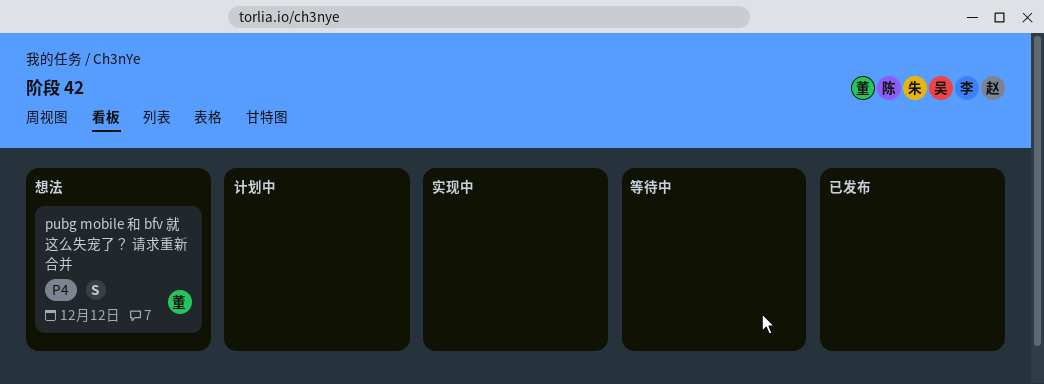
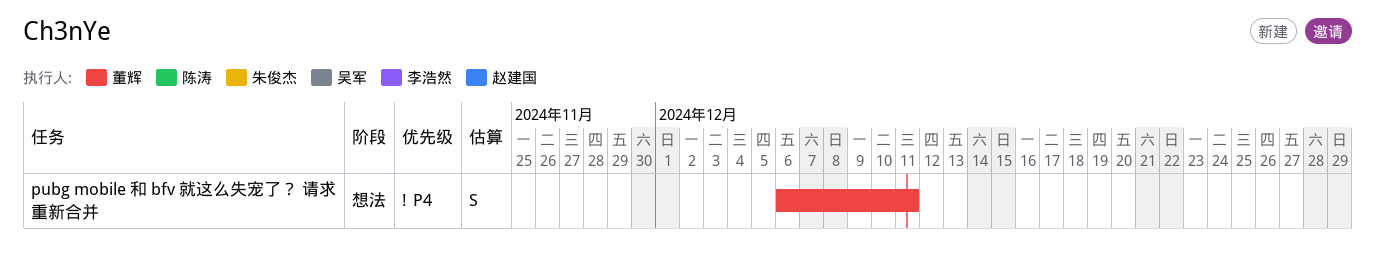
pubg mobile 和 bfv 就这么失宠了？ 请求重新合并, due: Dec 12 -> Dec 11

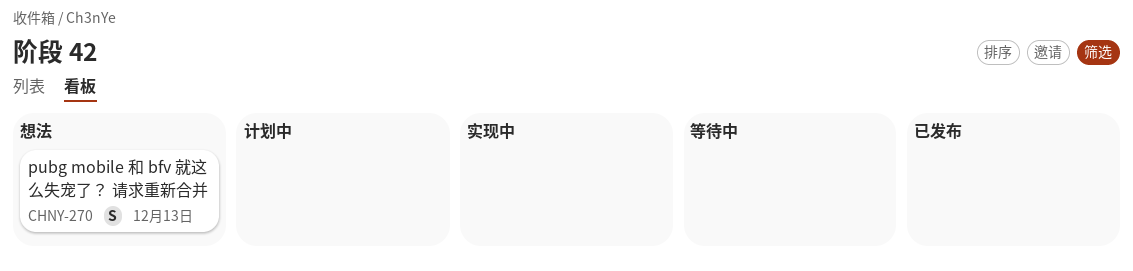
pubg mobile 和 bfv 就这么失宠了？ 请求重新合并, due: Dec 11 -> Dec 13

